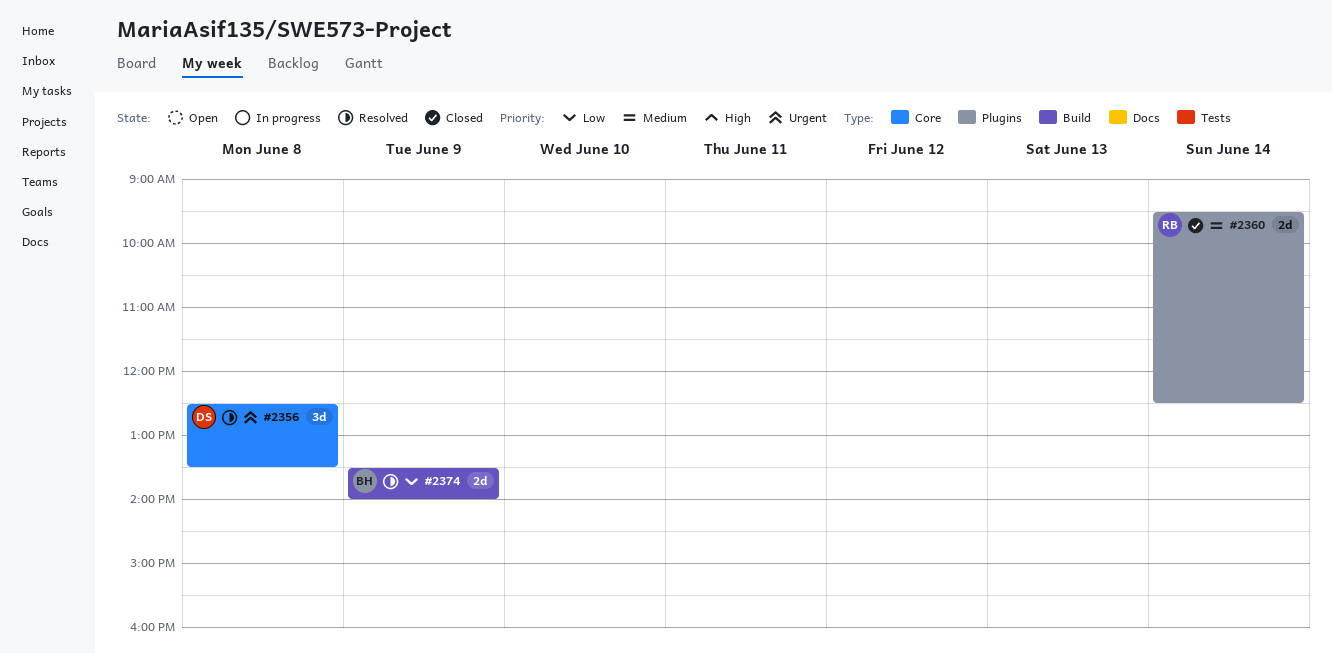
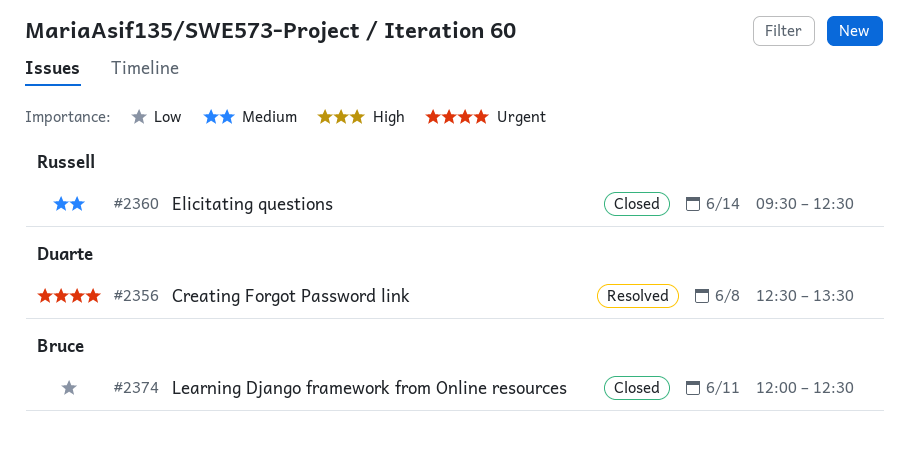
#2374, status: Resolved -> Closed
#2374, day: Jun 9 -> Jun 11
#2374, begins: 13:30 -> 12:00
#2374, ends: 14:00 -> 12:30

